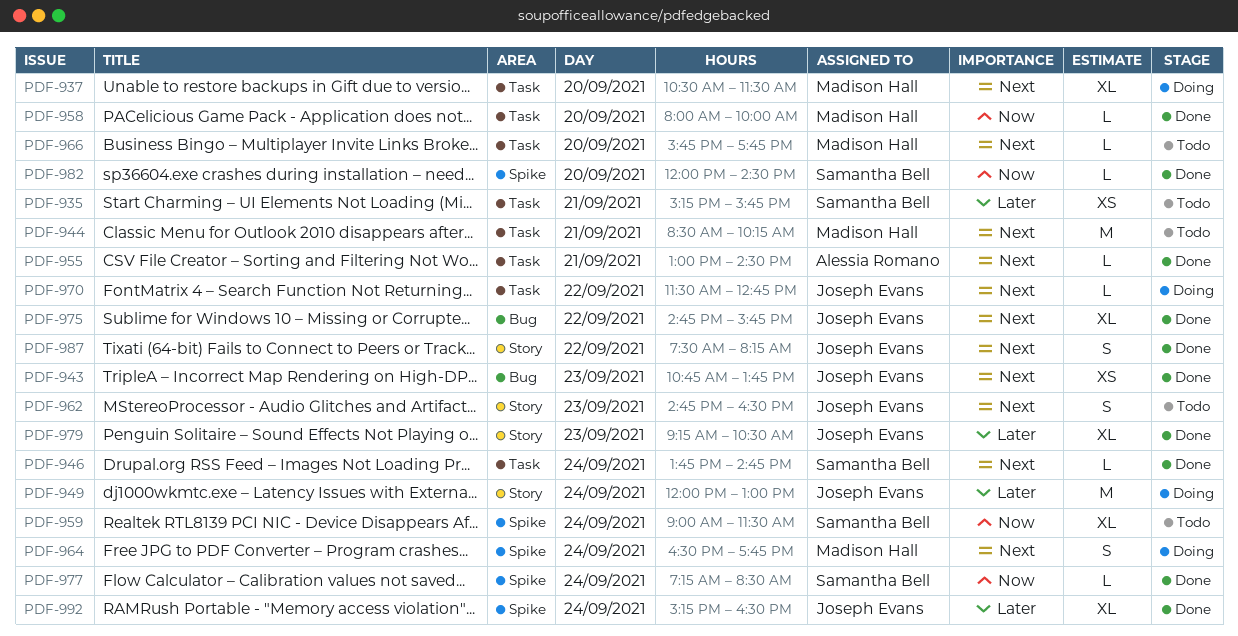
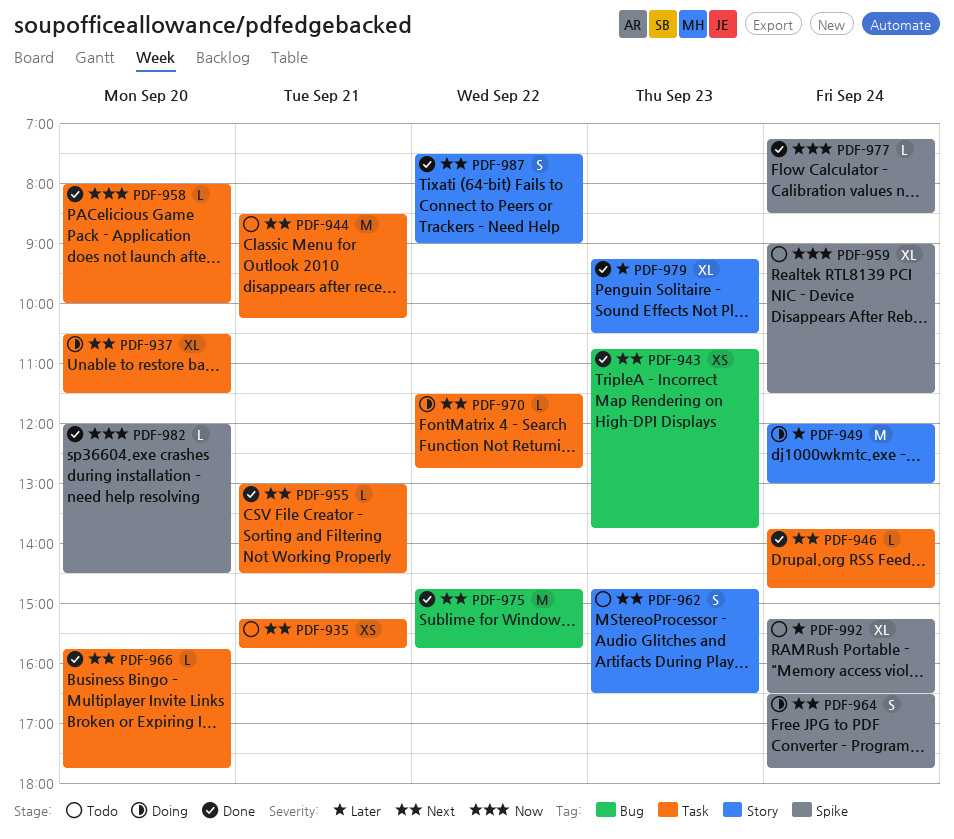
PDF-935, priority: Later -> Next
PDF-966, status: Todo -> Done
PDF-975, estimate: XL -> M
PDF-987, ends: 08:15 -> 09:00
PDF-992, status: Done -> Todo

